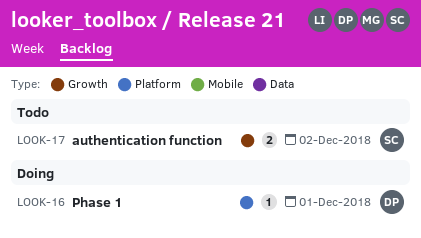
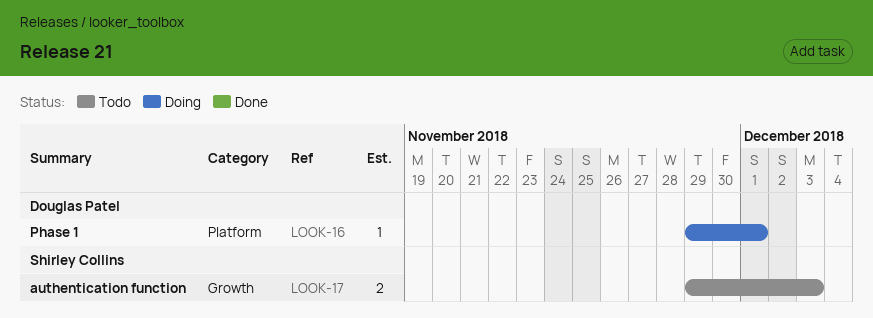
LOOK-17, due: Dec 2 -> Dec 3

